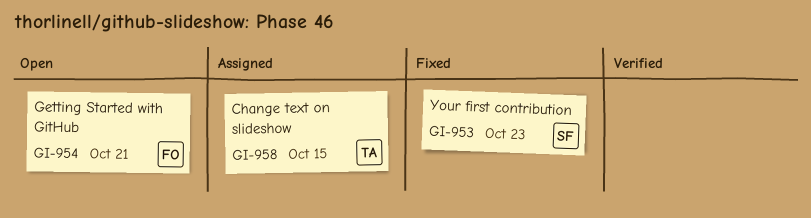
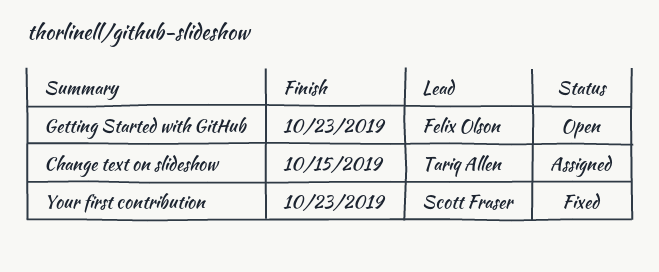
Getting Started with GitHub, due: Oct 21 -> Oct 23

